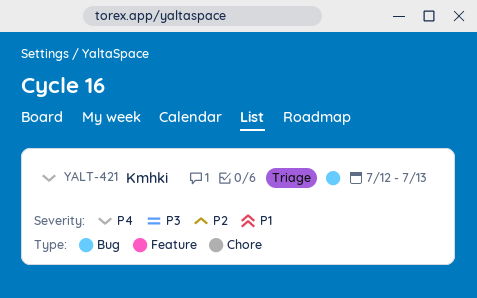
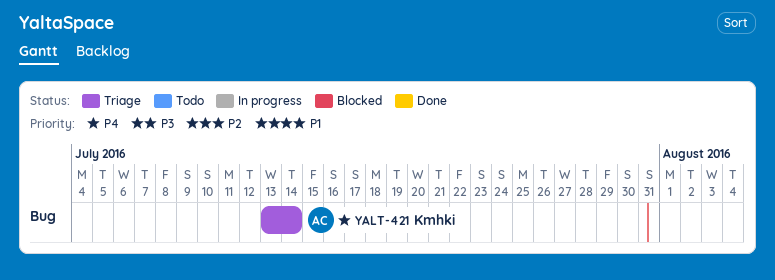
YALT-421, start: Jul 12 -> Jul 13
YALT-421, due: Jul 13 -> Jul 14

